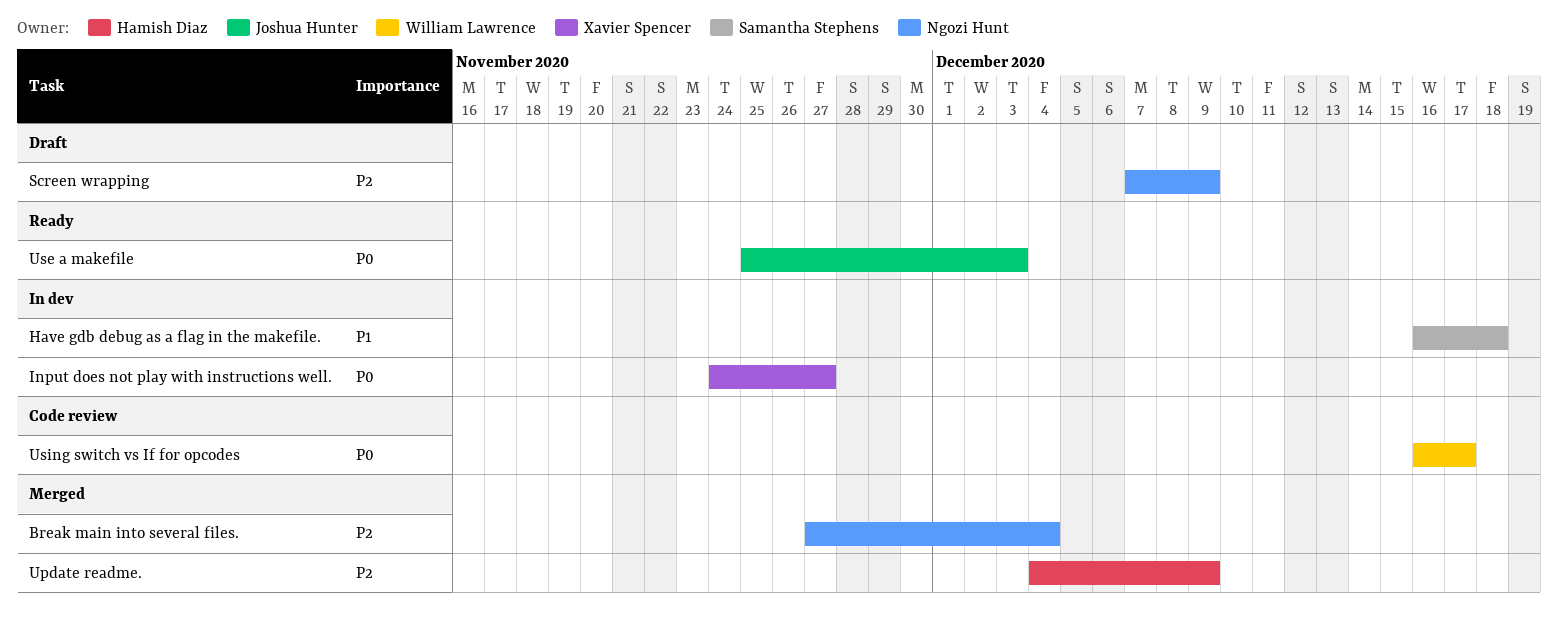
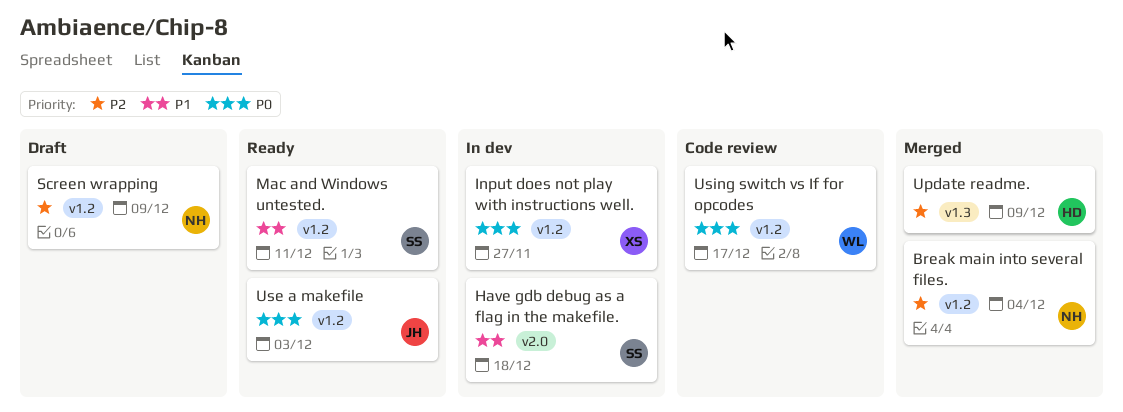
Mac and Windows untested.: none -> present

